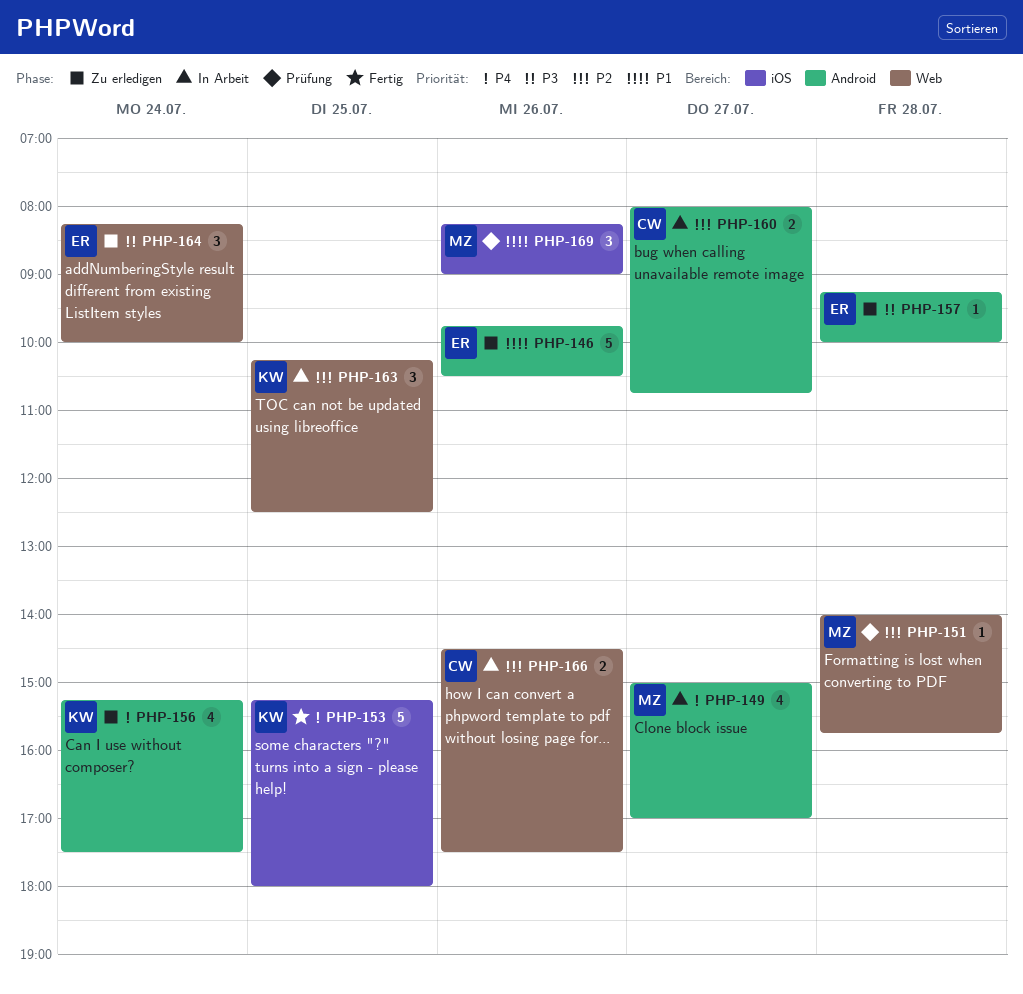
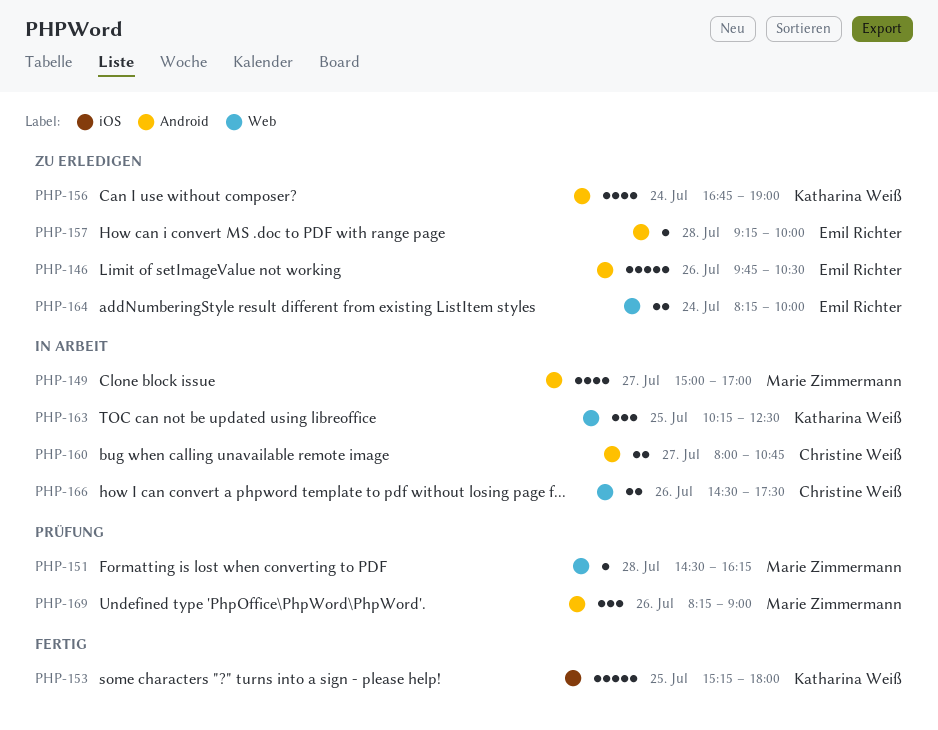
PHP-151, begins: 14:00 -> 14:30
PHP-151, ends: 15:45 -> 16:15
PHP-156, begins: 15:15 -> 16:45
PHP-156, ends: 17:30 -> 19:00
PHP-164, estimate: 3 -> 2
PHP-169, label: iOS -> Android

